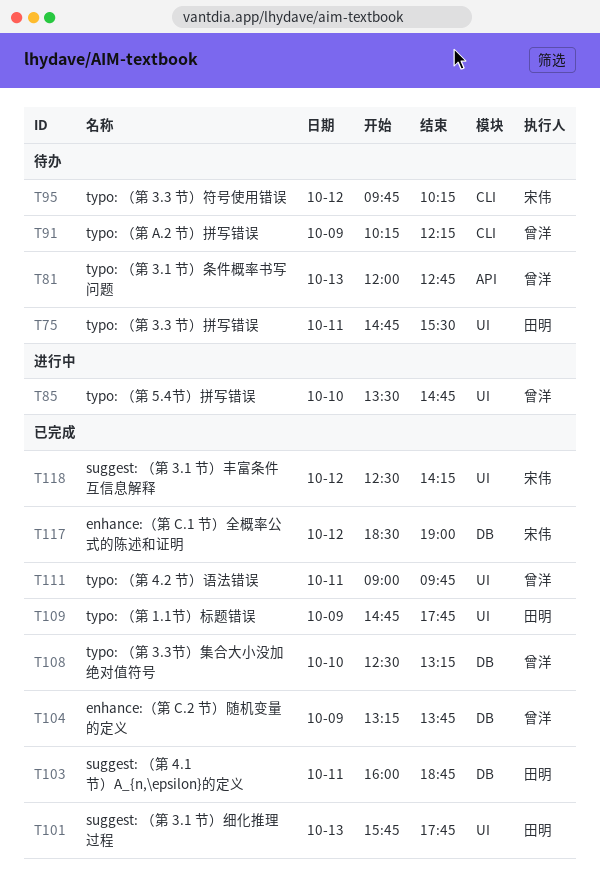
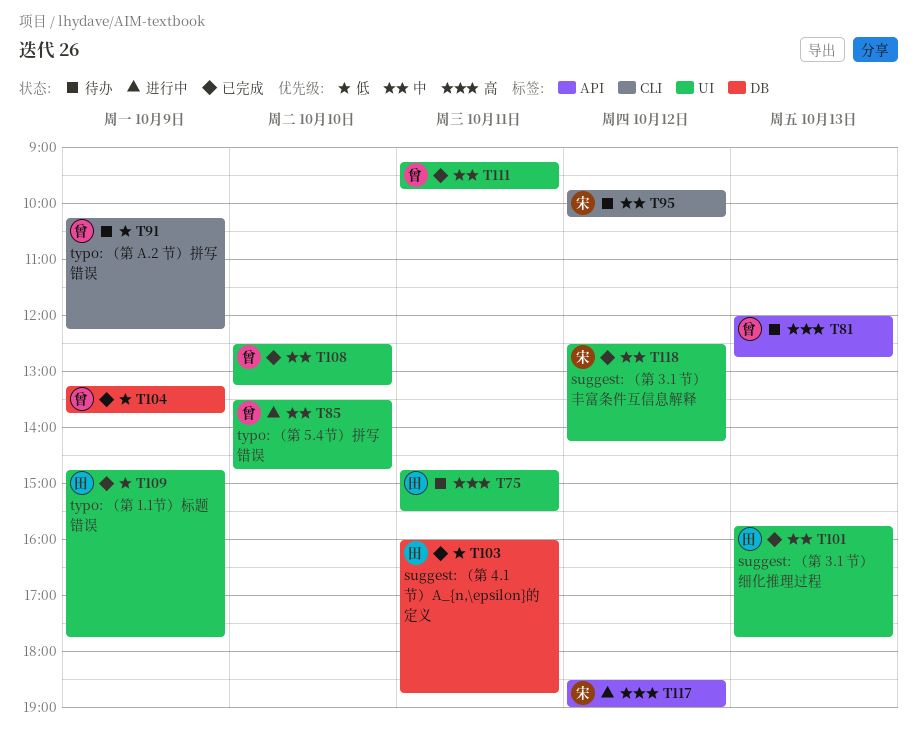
T108, label: DB -> UI
T111, begins: 09:00 -> 09:15
T117, status: 已完成 -> 进行中
T117, label: DB -> API

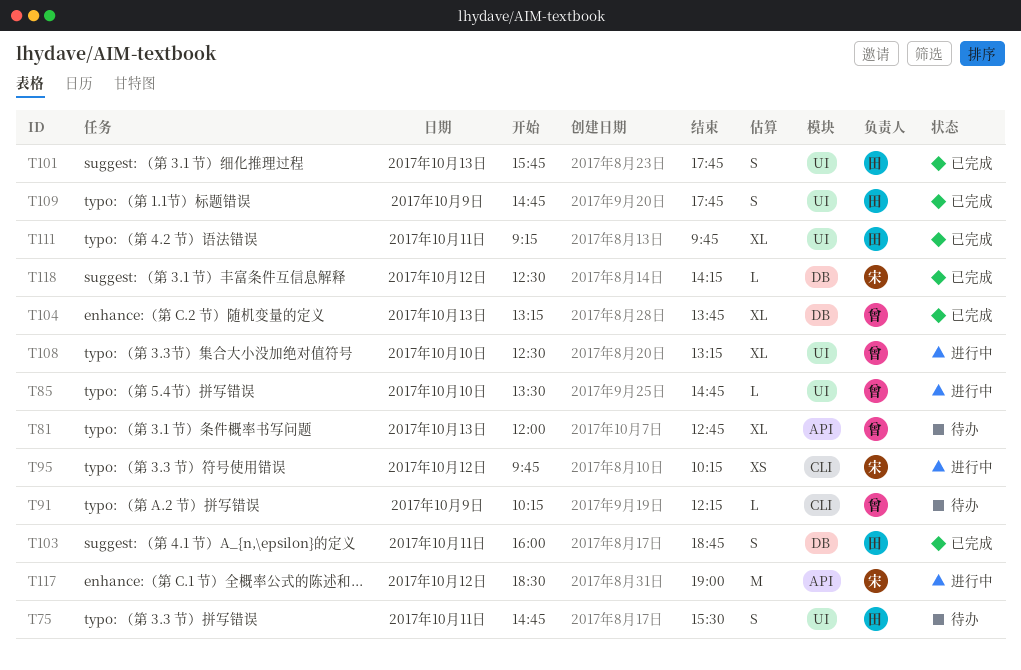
T95, status: 待办 -> 进行中
T104, day: Oct 9 -> Oct 13
T108, status: 已完成 -> 进行中
T111, owner: 曾 -> 田
T118, label: UI -> DB

